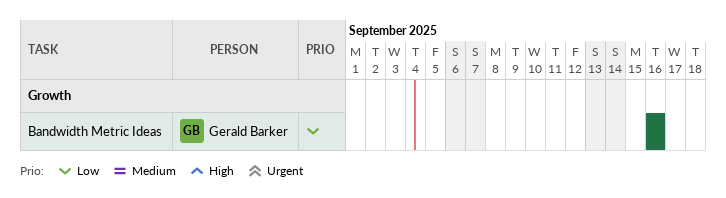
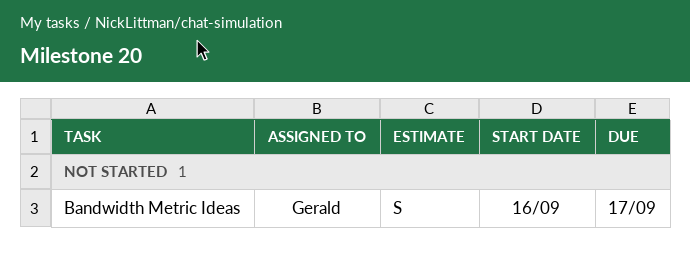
Bandwidth Metric Ideas, due: Sep 16 -> Sep 17

